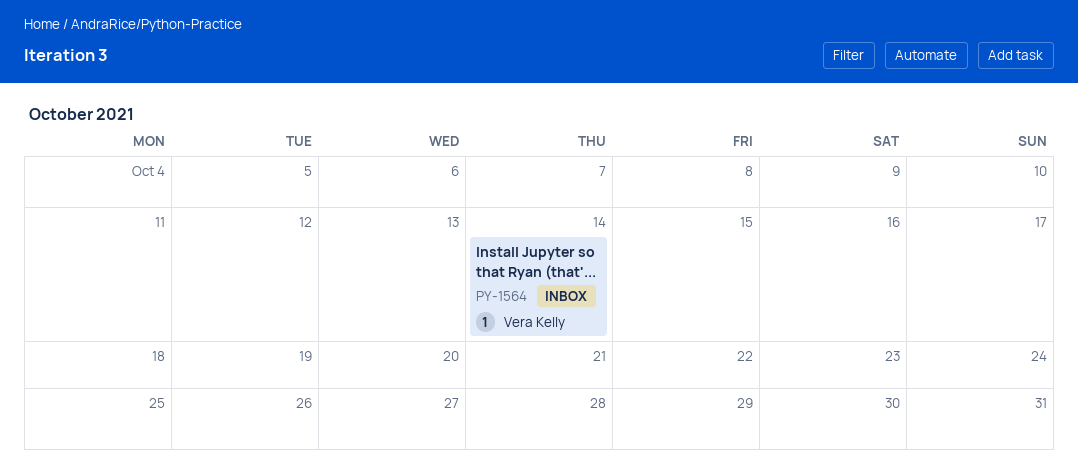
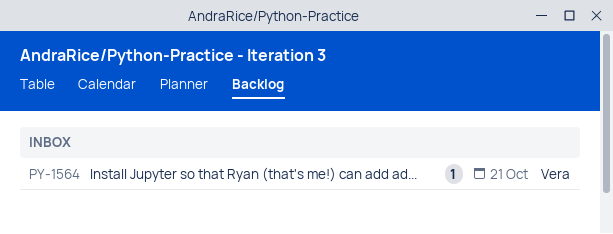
PY-1564, due: Oct 14 -> Oct 21

